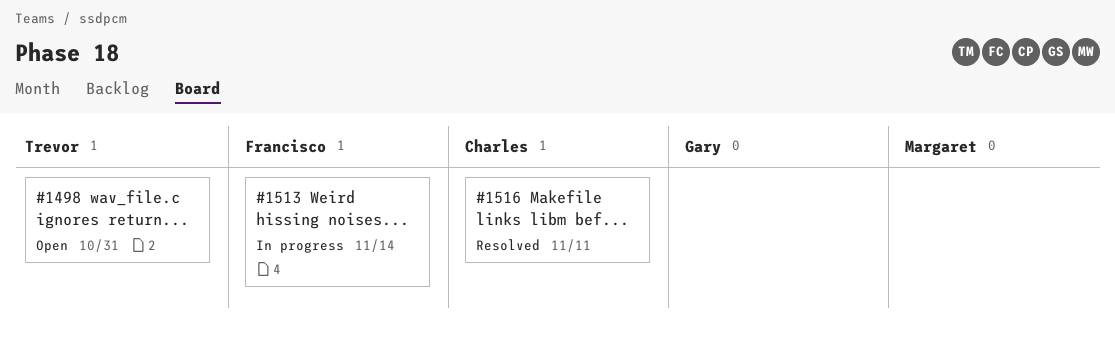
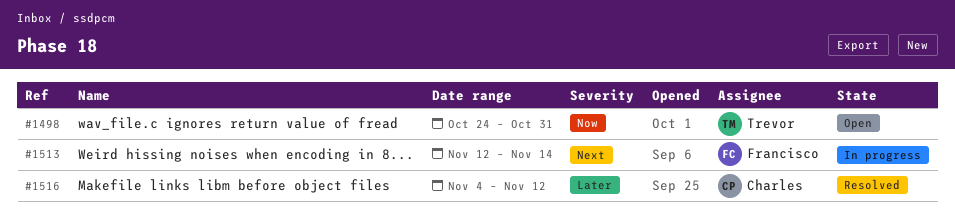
#1516, due: Nov 11 -> Nov 12

